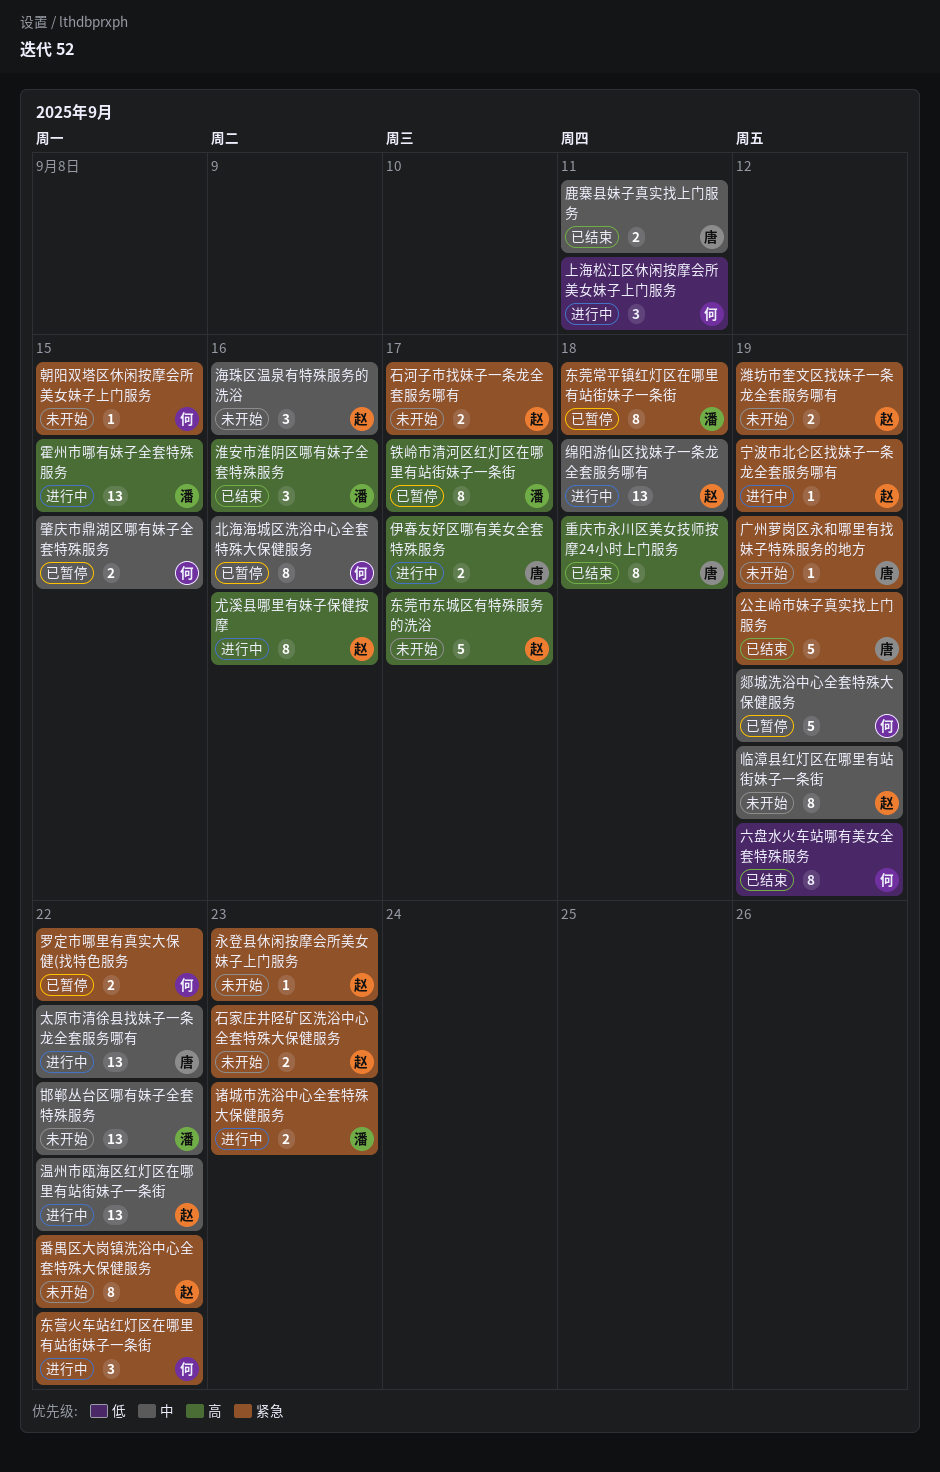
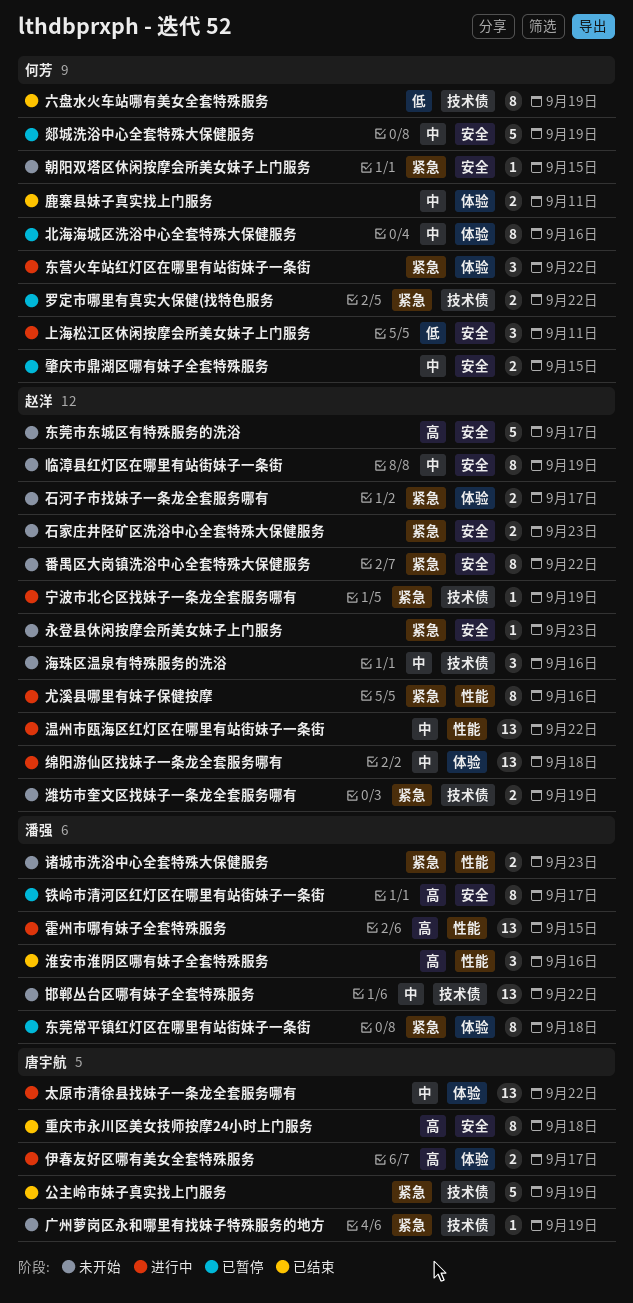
尤溪县哪里有妹子保健按摩, priority: 高 -> 紧急
诸城市洗浴中心全套特殊大保健服务, status: 进行中 -> 未开始
鹿寨县妹子真实找上门服务, owner: 唐宇航 -> 何芳

